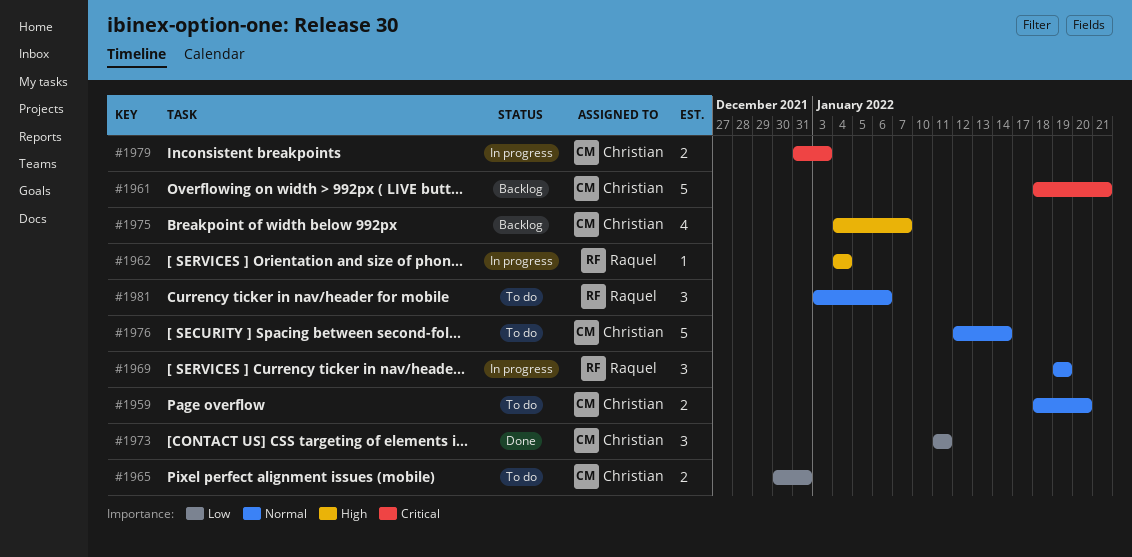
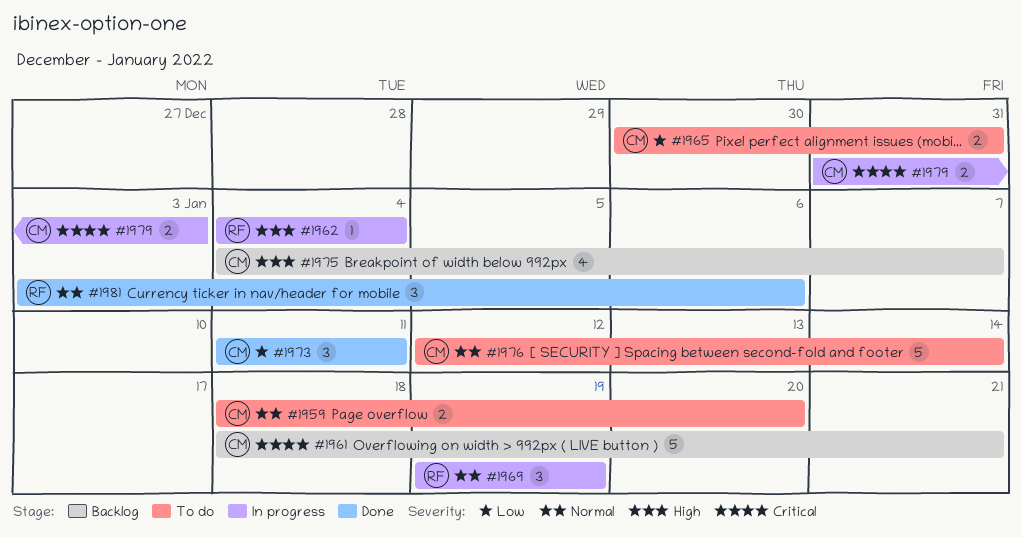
#1981, status: To do -> Done

